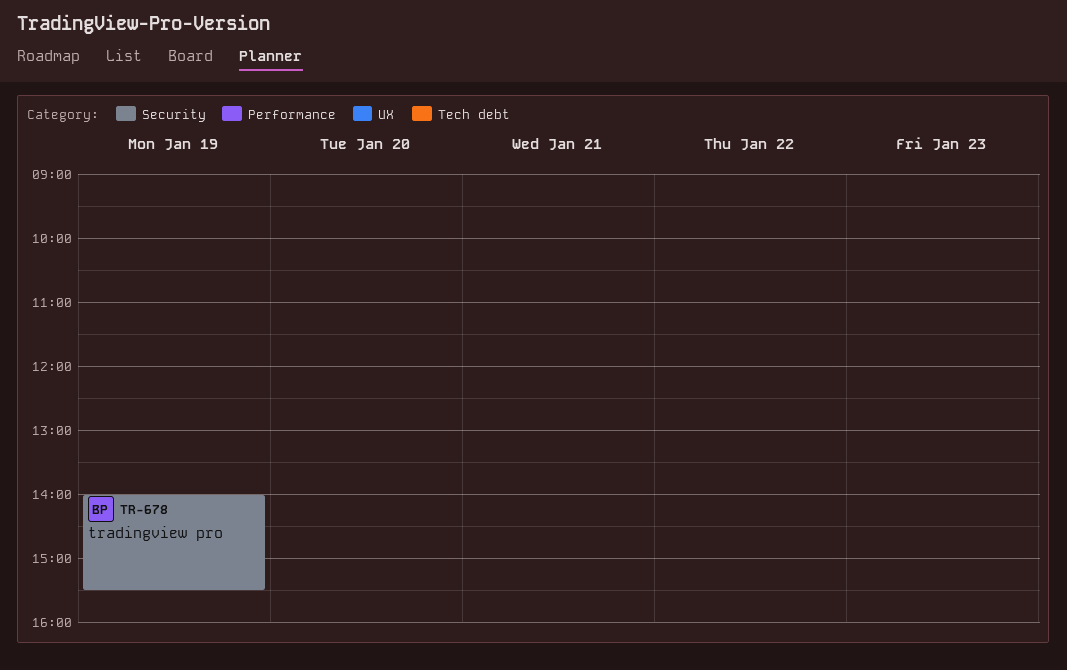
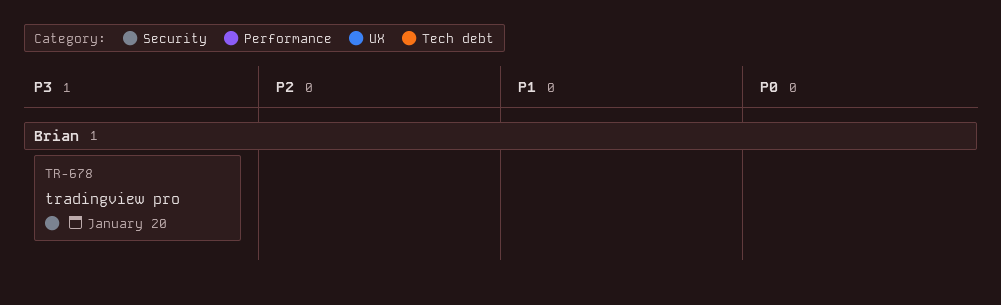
TR-678, day: Jan 19 -> Jan 20

